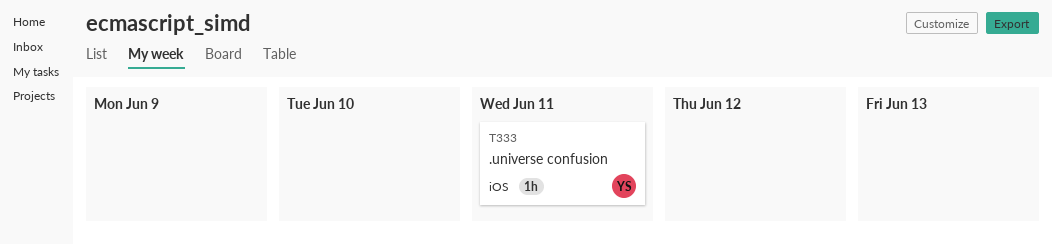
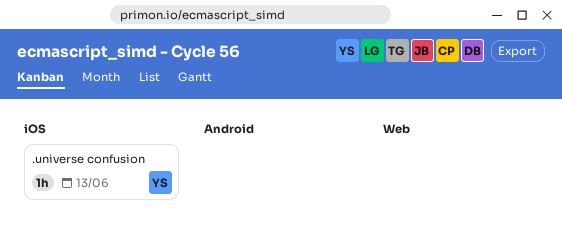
.universe confusion, due: Jun 11 -> Jun 13

